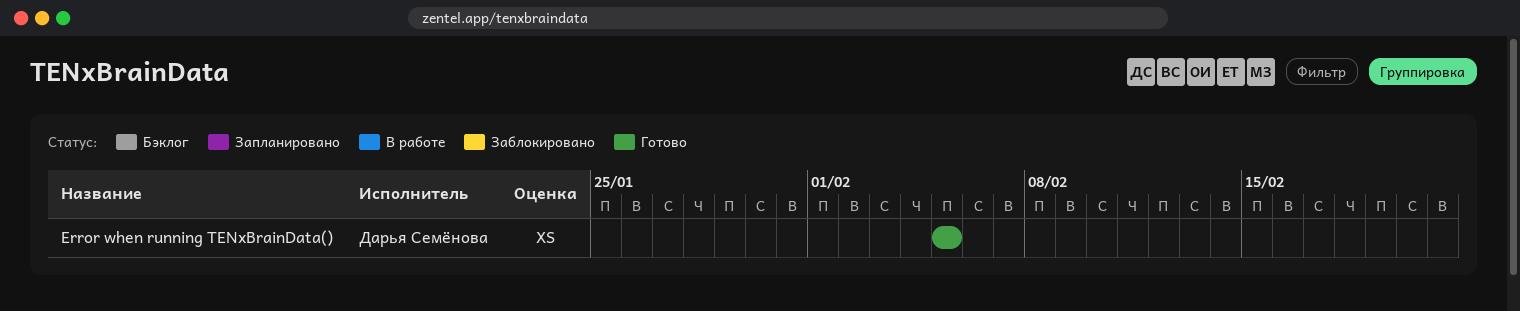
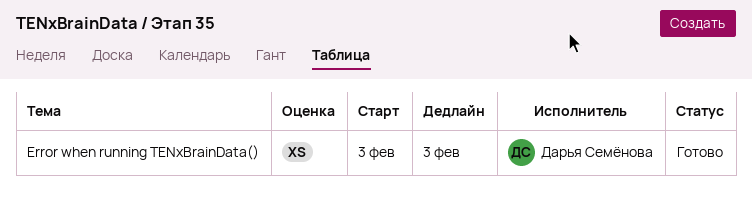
Error when running TENxBrainData(), start: Feb 5 -> Feb 3
Error when running TENxBrainData(), due: Feb 5 -> Feb 3

